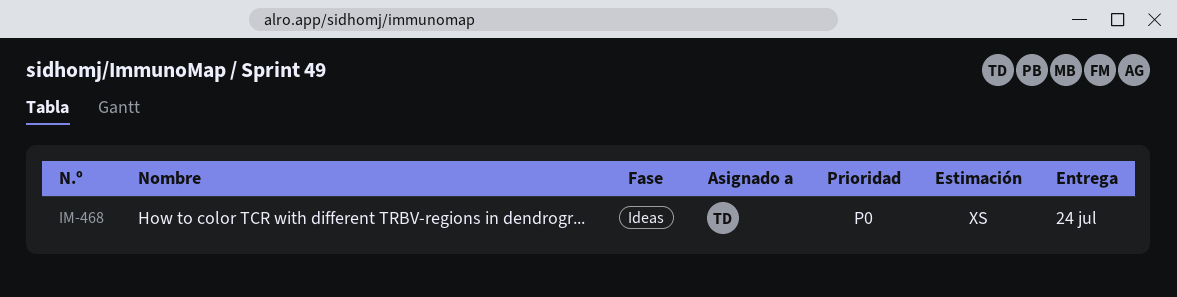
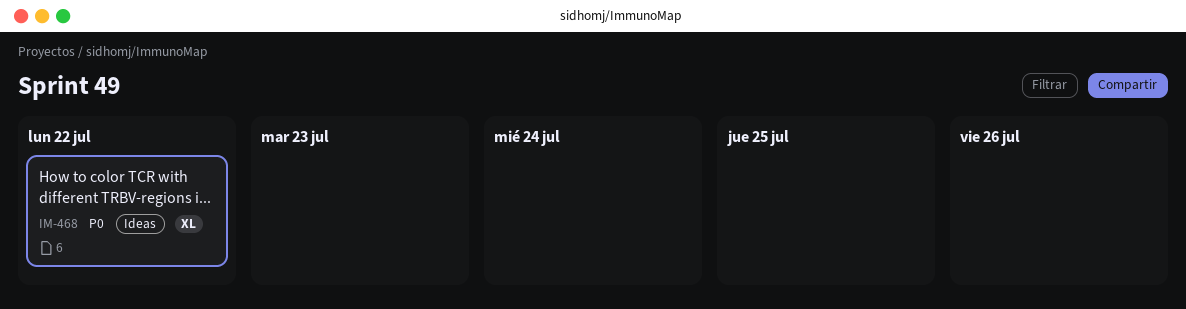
IM-468, estimate: XS -> XL
IM-468, due: Jul 24 -> Jul 22

